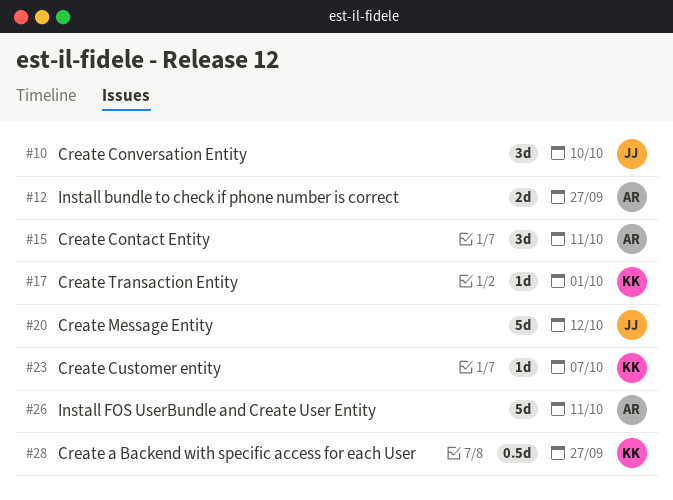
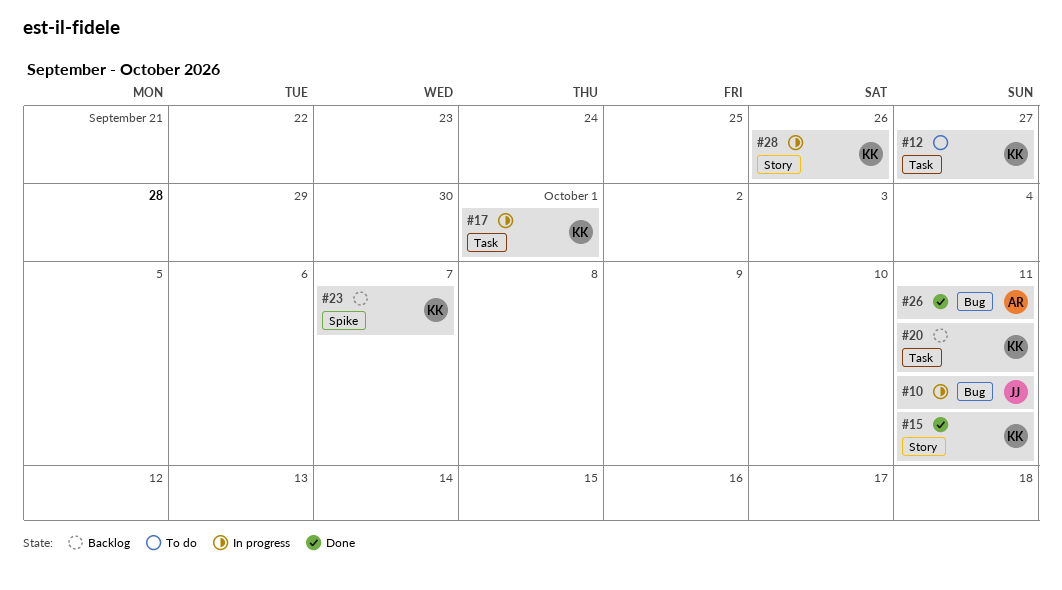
#10, due: Oct 10 -> Oct 11
#12, owner: AR -> KK
#15, owner: AR -> KK
#20, owner: JJ -> KK
#20, due: Oct 12 -> Oct 11
#28, due: Sep 27 -> Sep 26

